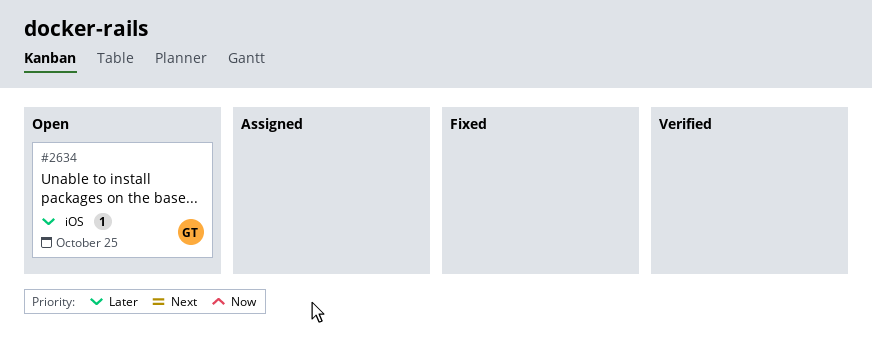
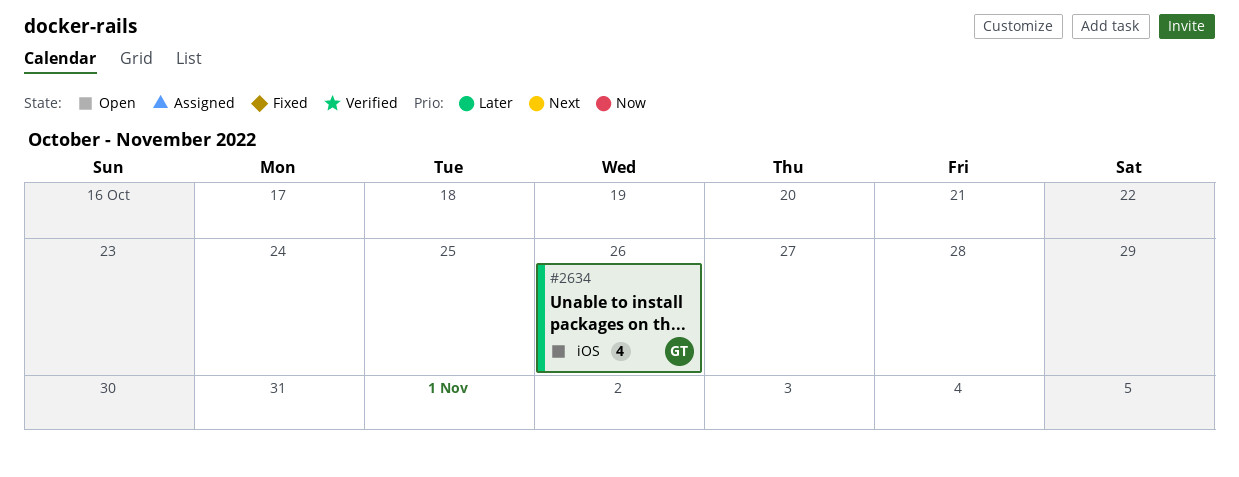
#2634, estimate: 1 -> 4
#2634, due: Oct 25 -> Oct 26

